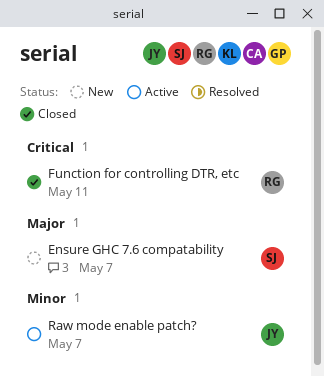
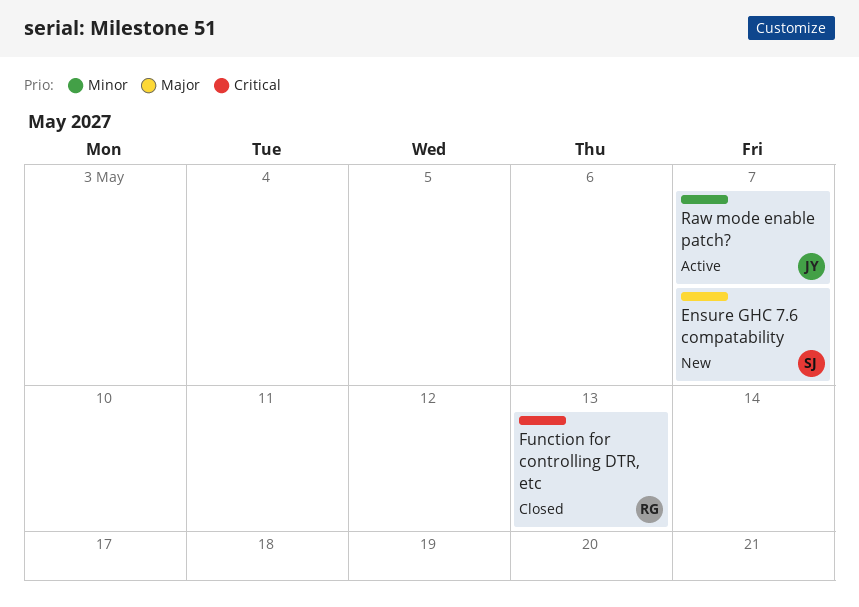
Function for controlling DTR, etc, due: May 11 -> May 13

